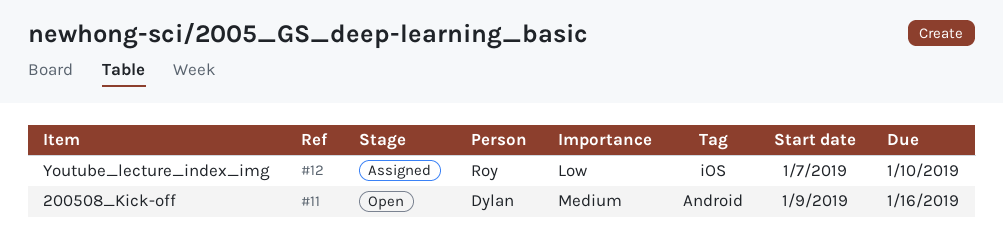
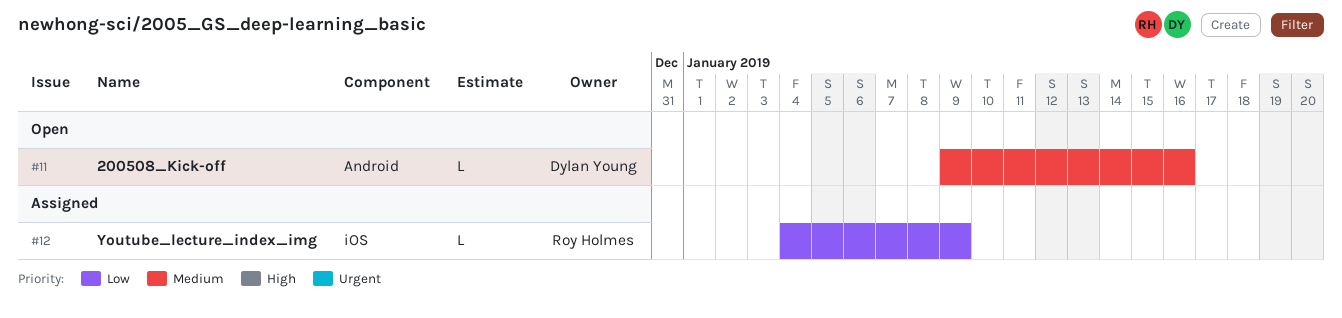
#12, start: Jan 7 -> Jan 4
#12, due: Jan 10 -> Jan 9

